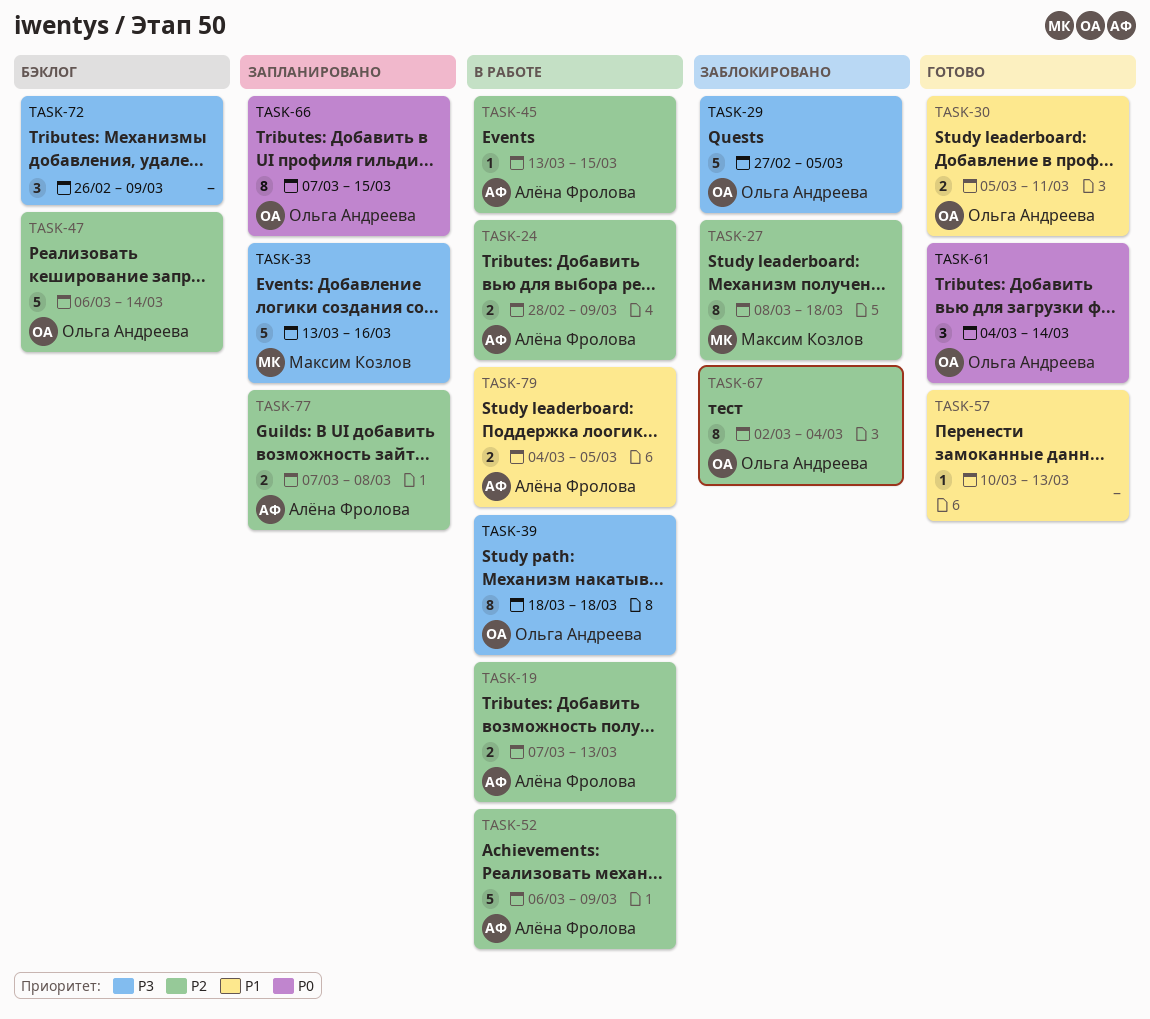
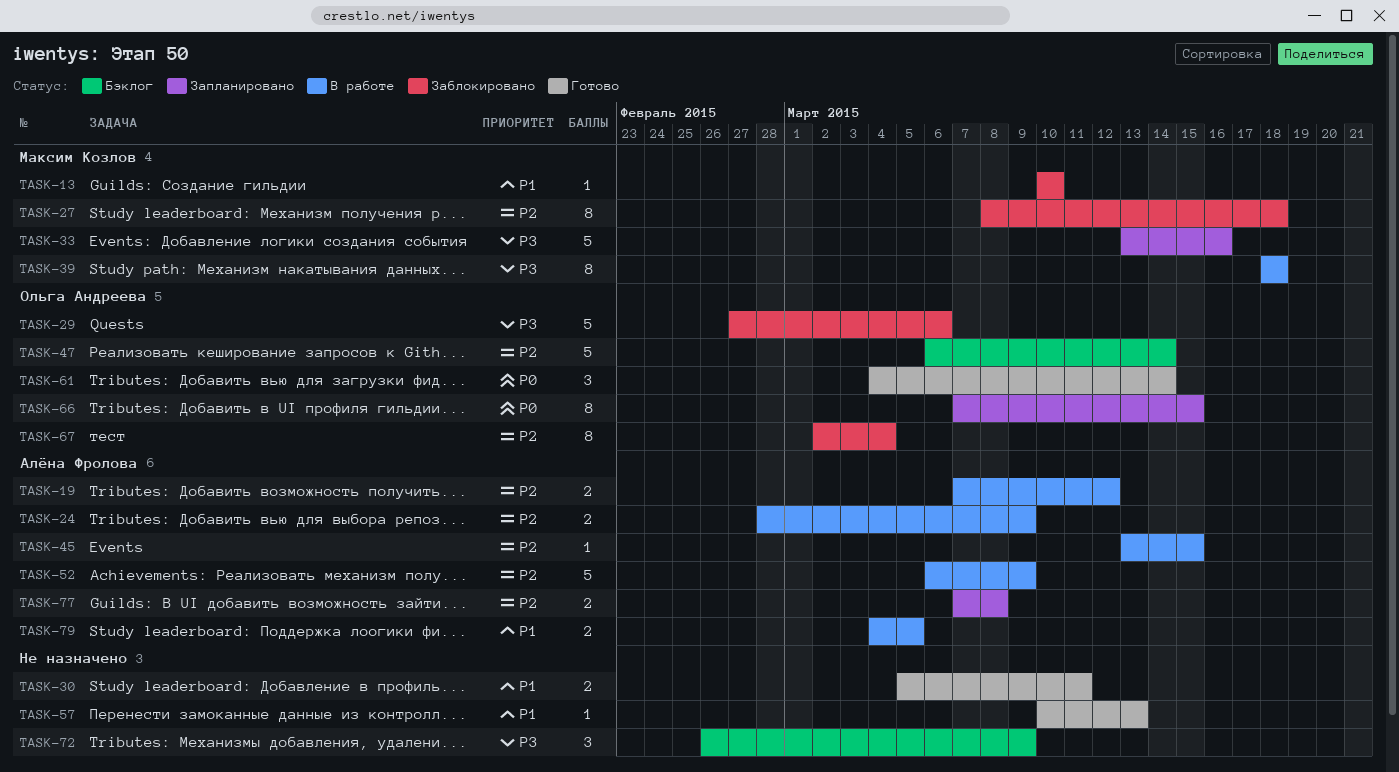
TASK-13: none -> present
TASK-19, due: Mar 13 -> Mar 12
TASK-29, due: Mar 5 -> Mar 6
TASK-30, owner: Ольга Андреева -> none
TASK-39, owner: Ольга Андреева -> Максим Козлов

